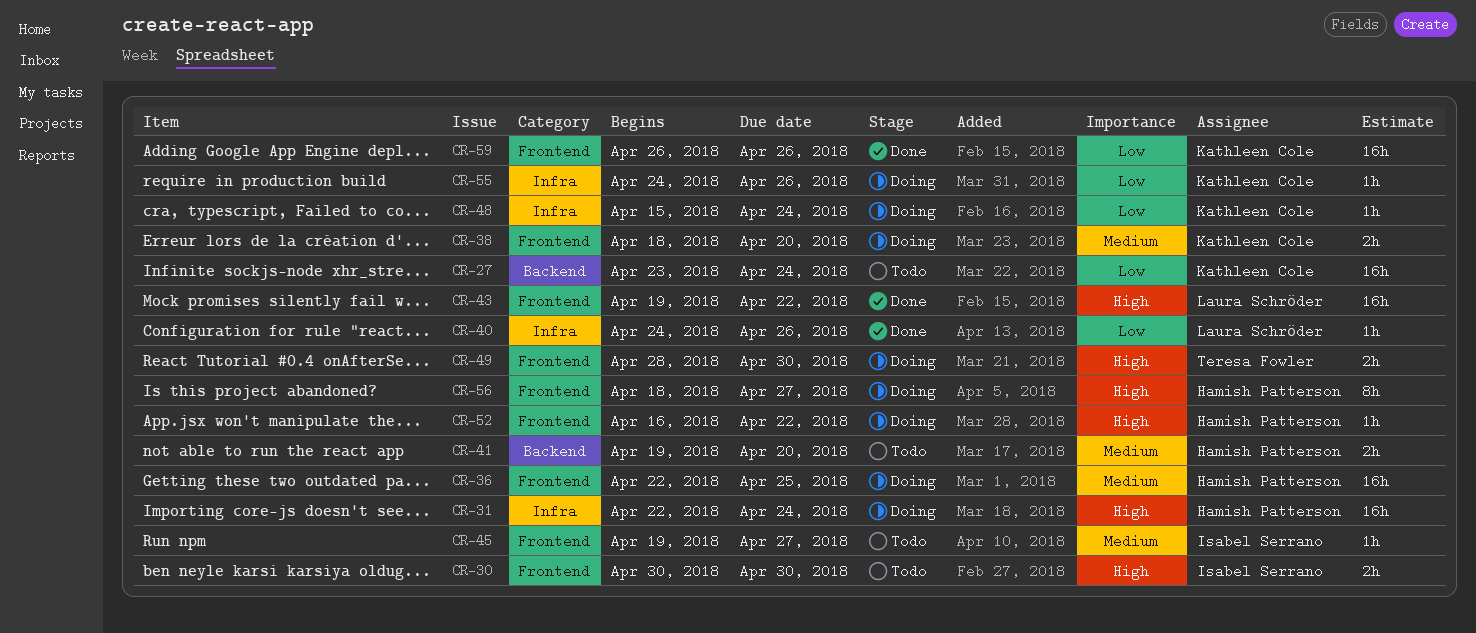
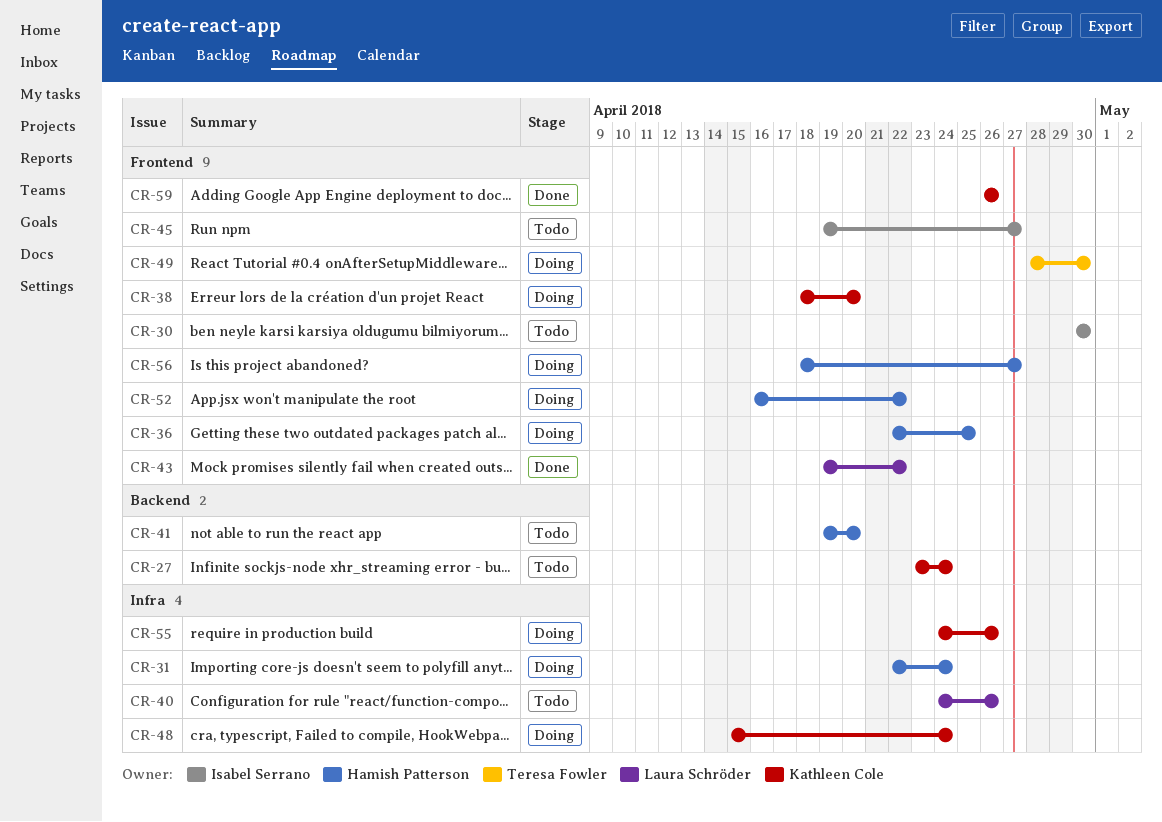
CR-40, status: Done -> Todo

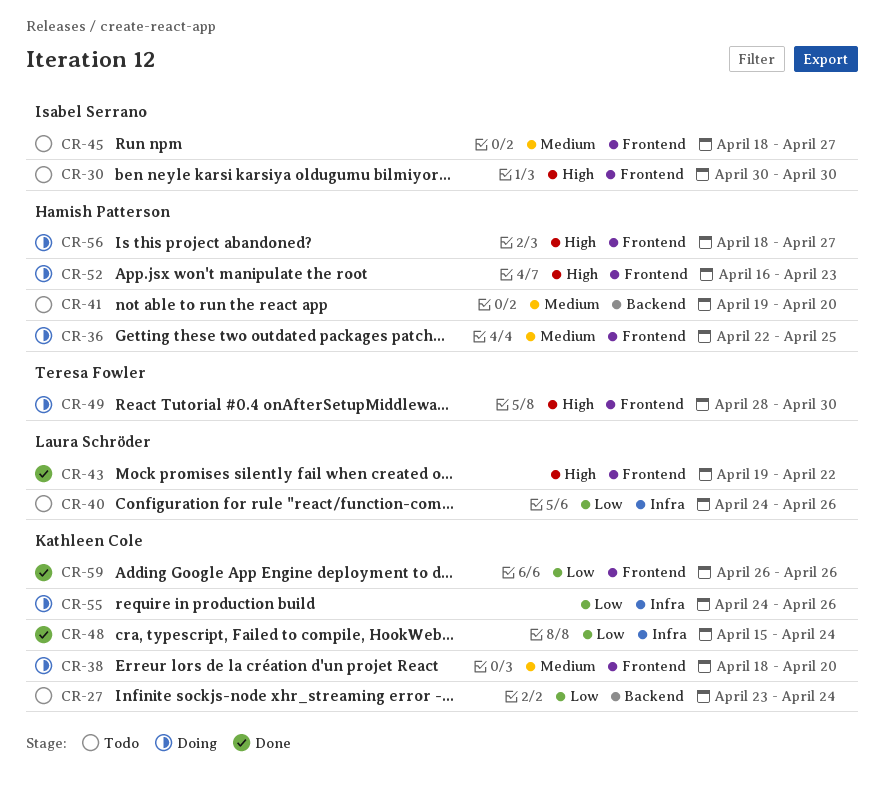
CR-31: present -> none
CR-45, start: Apr 19 -> Apr 18
CR-48, status: Doing -> Done
CR-52, due: Apr 22 -> Apr 23

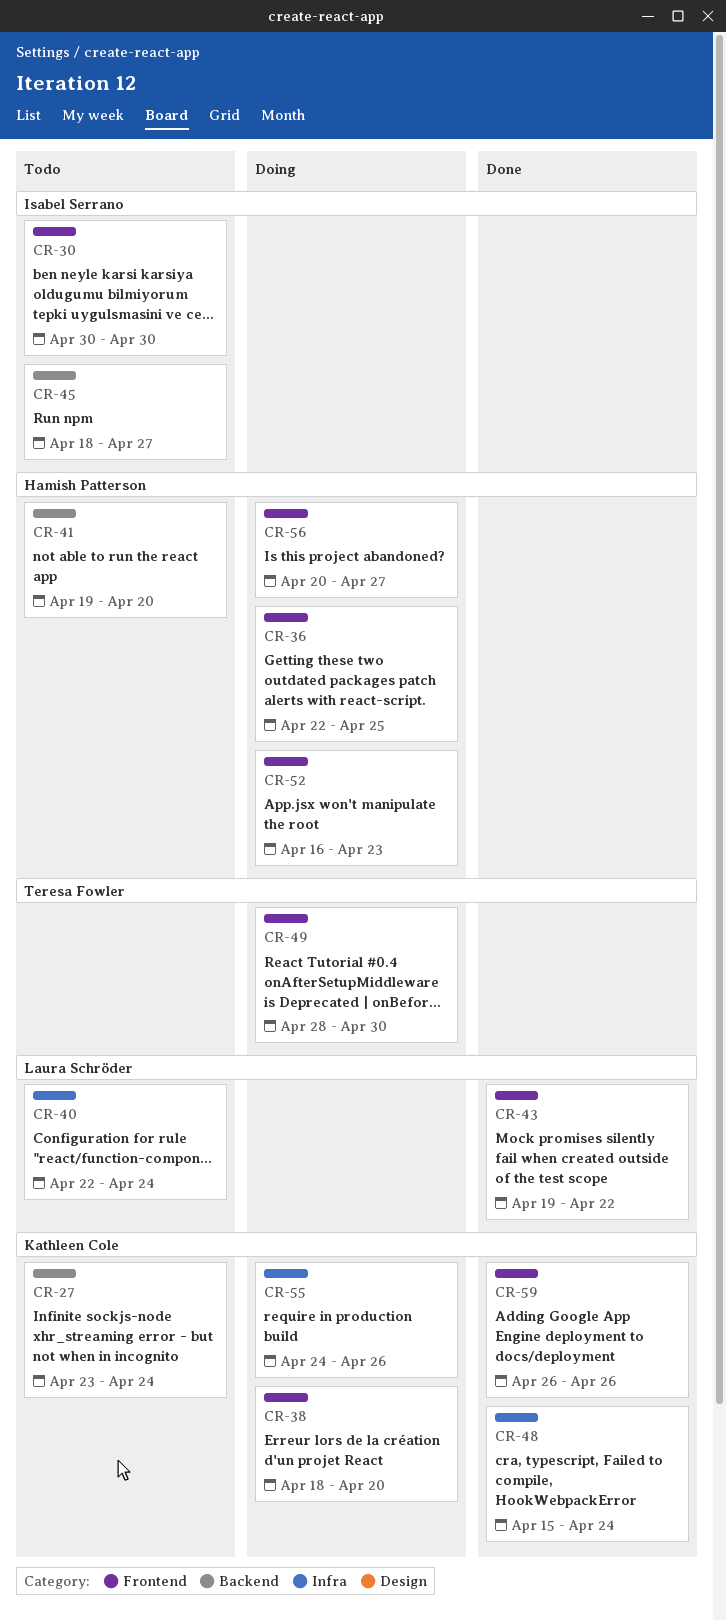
CR-40, start: Apr 24 -> Apr 22
CR-40, due: Apr 26 -> Apr 24
CR-45, label: Frontend -> Backend
CR-56, start: Apr 18 -> Apr 20

